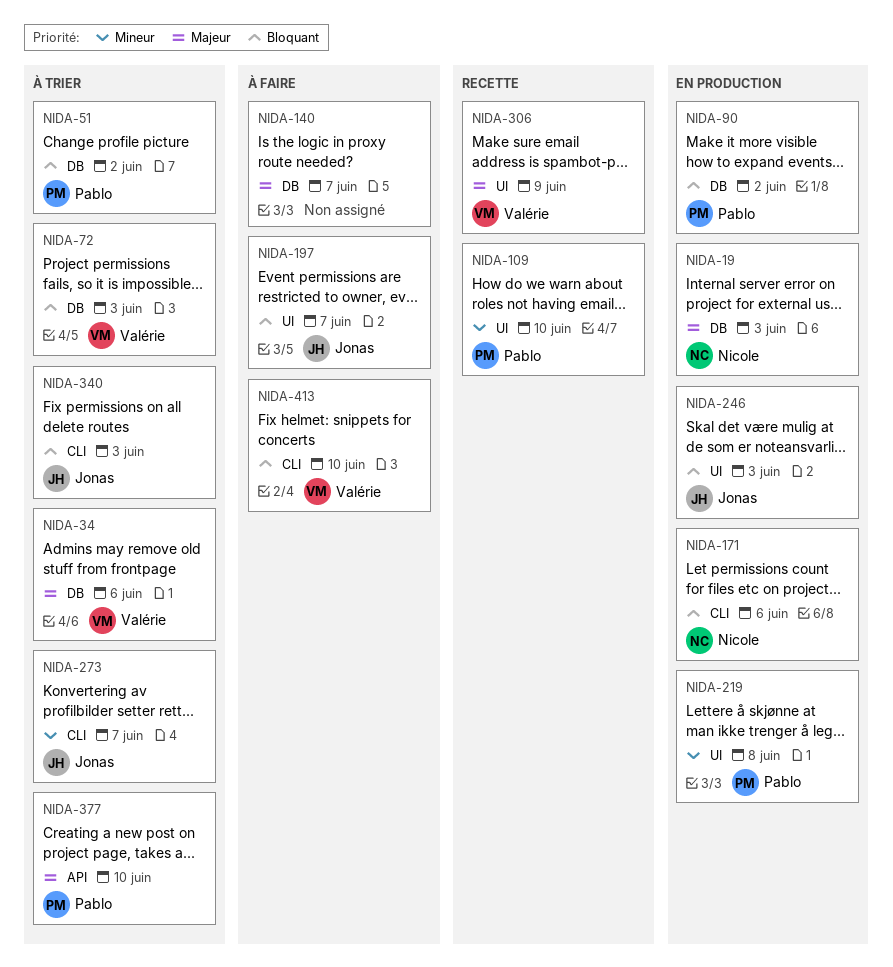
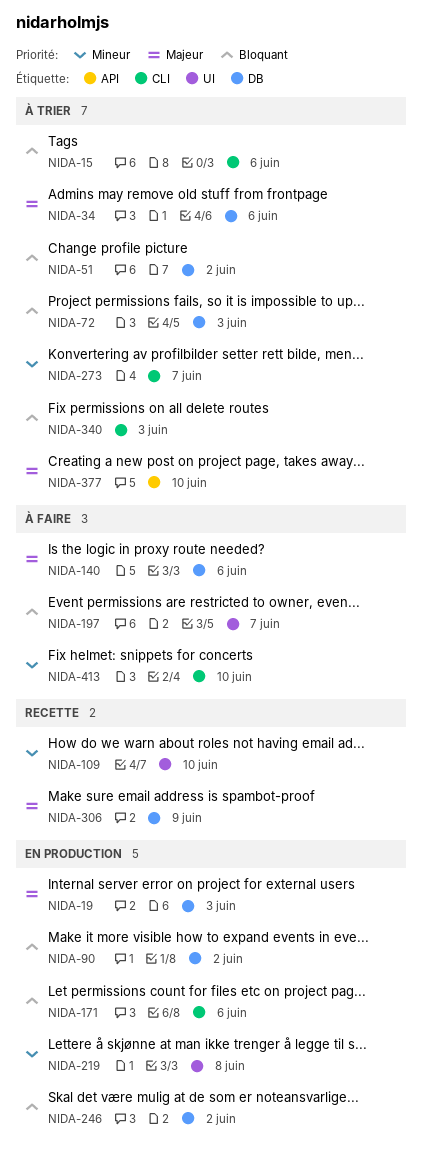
NIDA-15: none -> present
NIDA-140, due: Jun 7 -> Jun 6
NIDA-246, label: UI -> DB
NIDA-246, due: Jun 3 -> Jun 2
NIDA-306, label: UI -> DB
NIDA-413, priority: Bloquant -> Mineur

